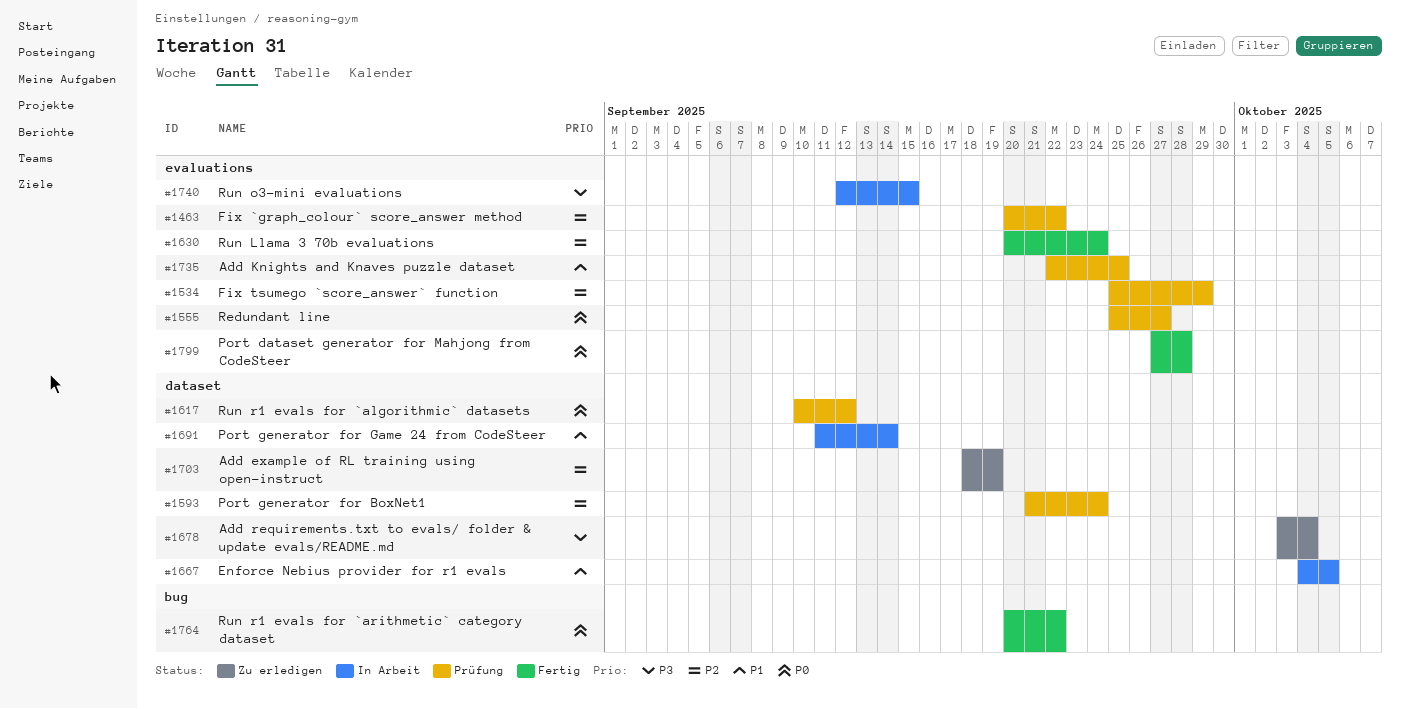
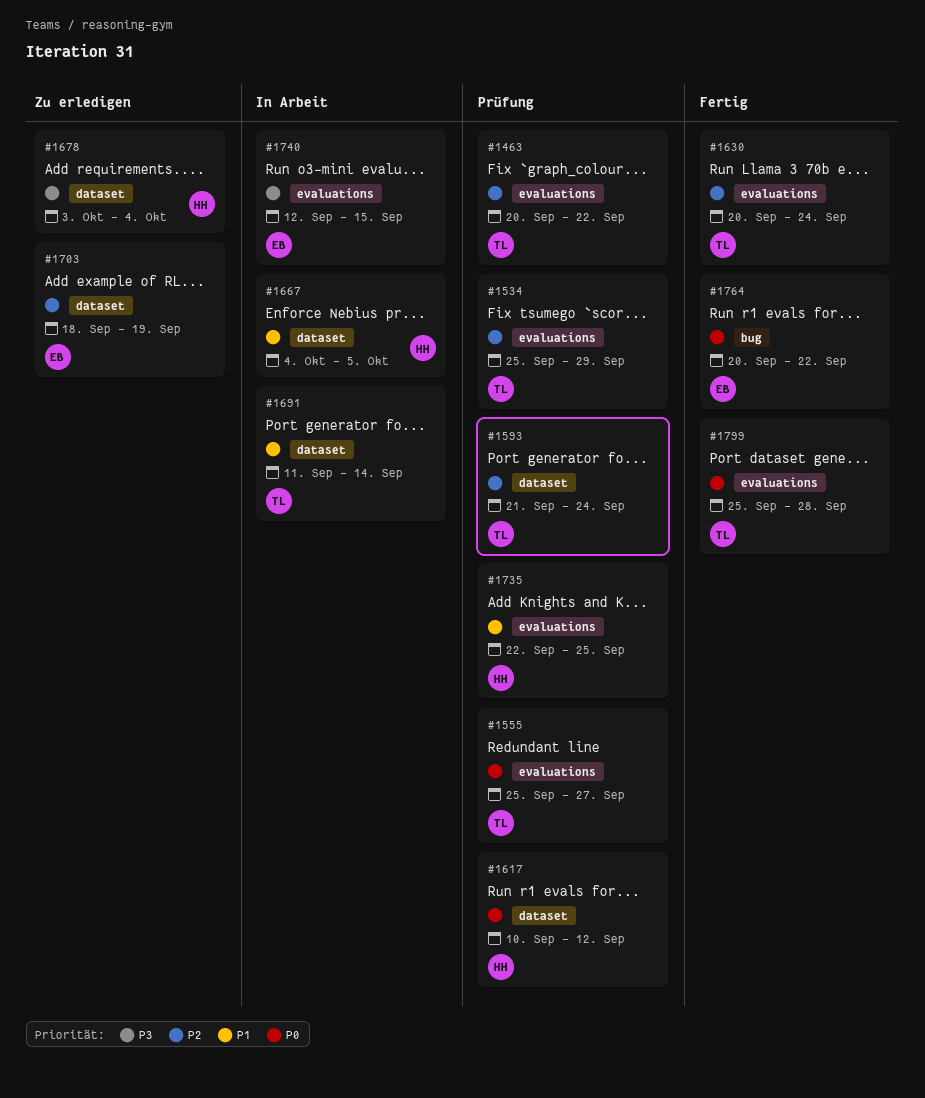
#1799, start: Sep 27 -> Sep 25

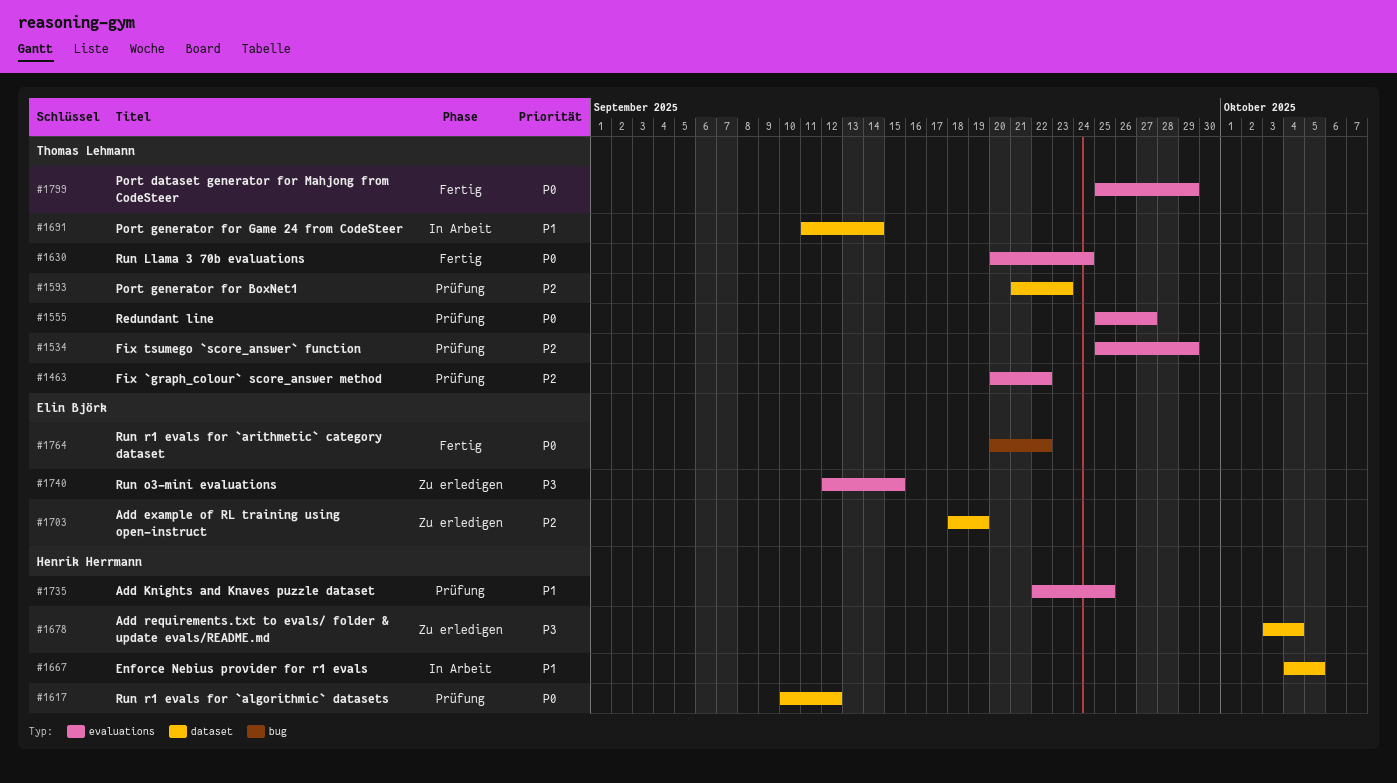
#1593, due: Sep 24 -> Sep 23
#1630, priority: P2 -> P0
#1740, status: In Arbeit -> Zu erledigen
#1799, due: Sep 28 -> Sep 29

